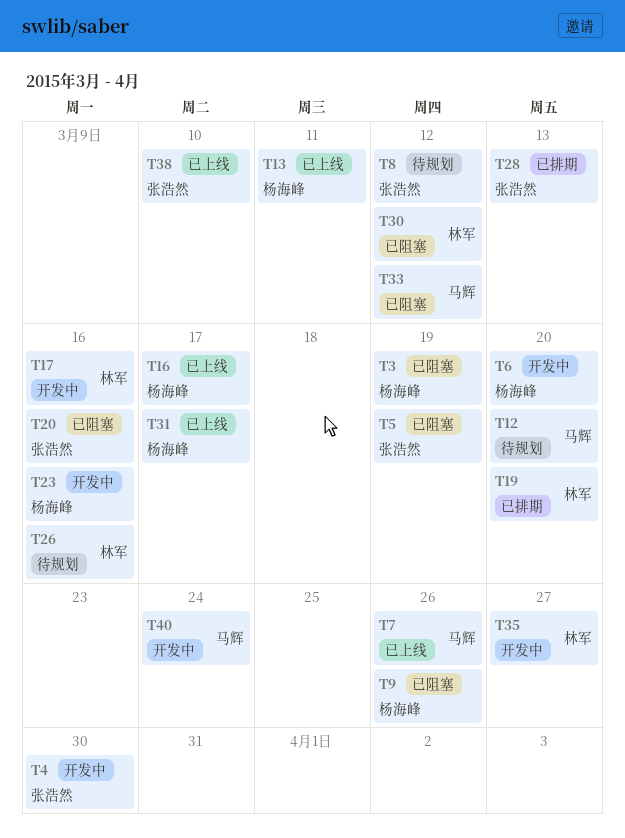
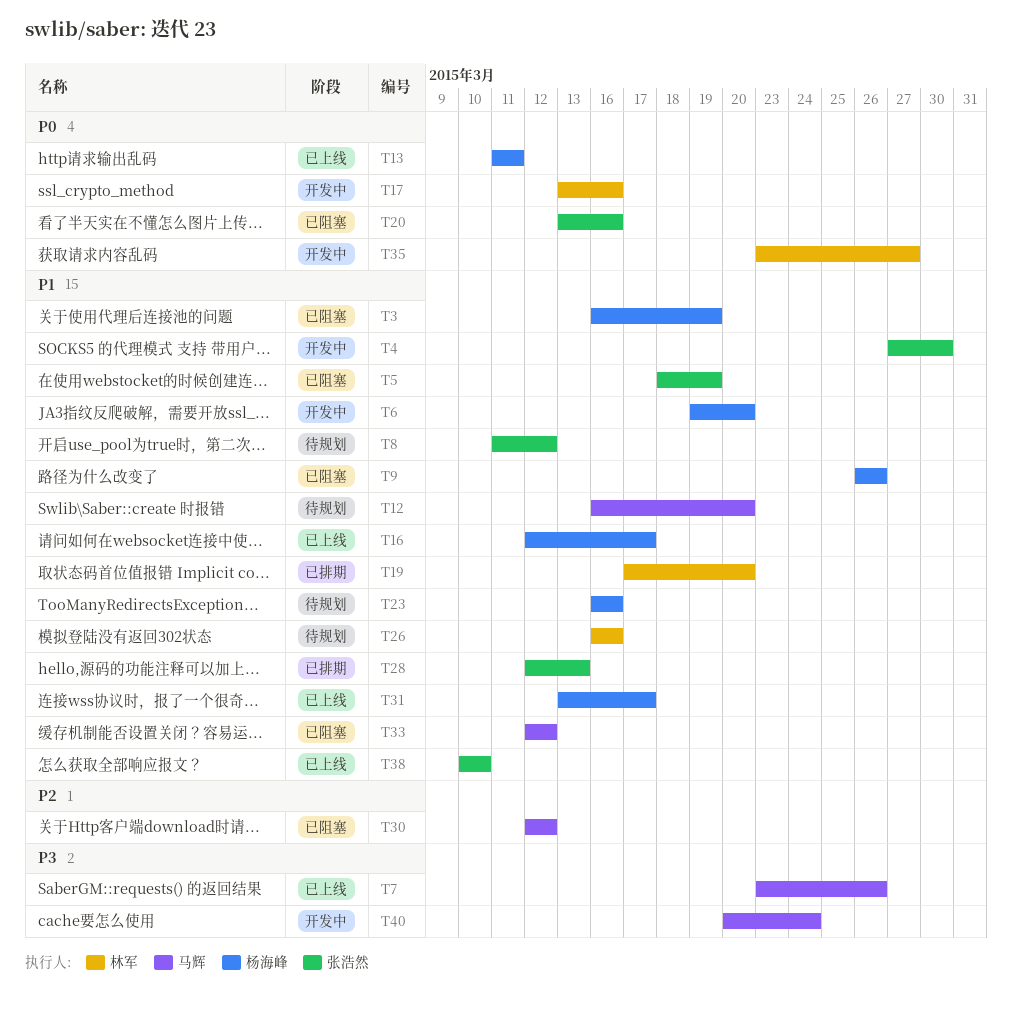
T23, status: 开发中 -> 待规划
T30, owner: 林军 -> 马辉

